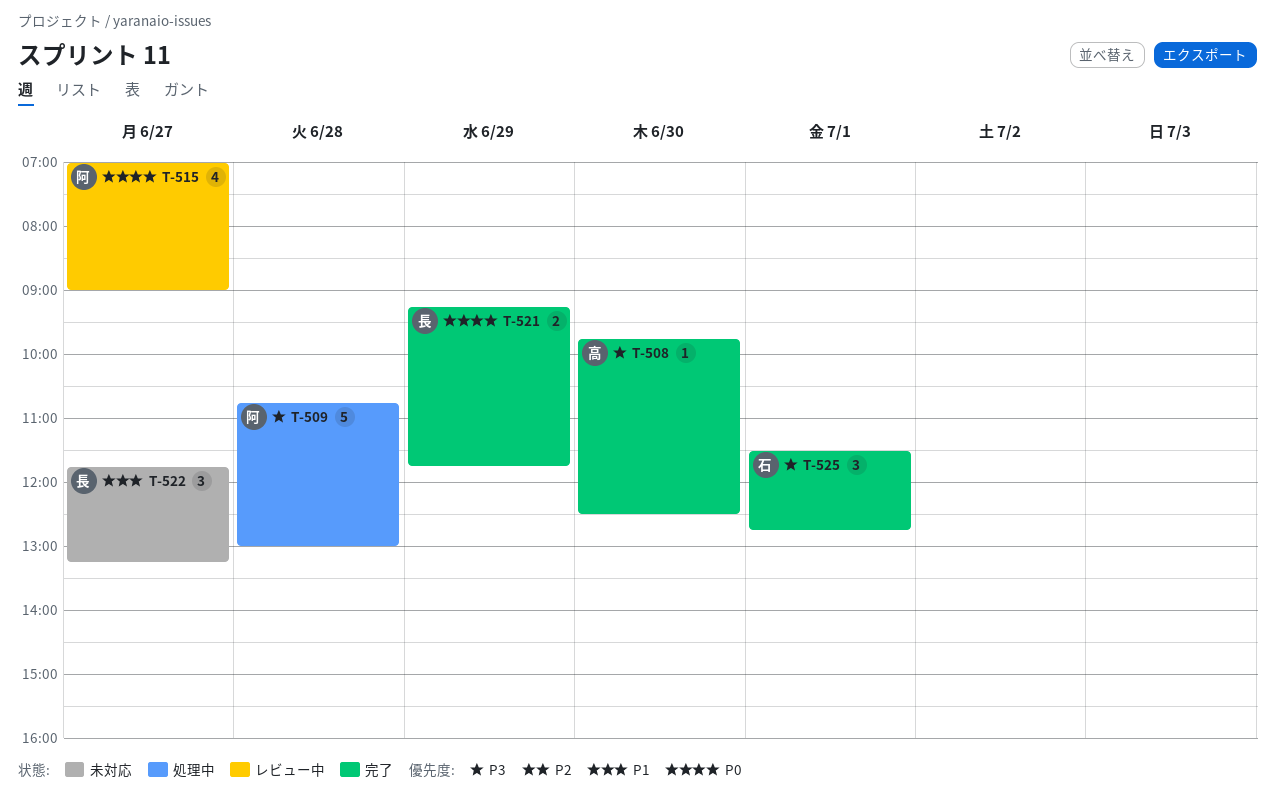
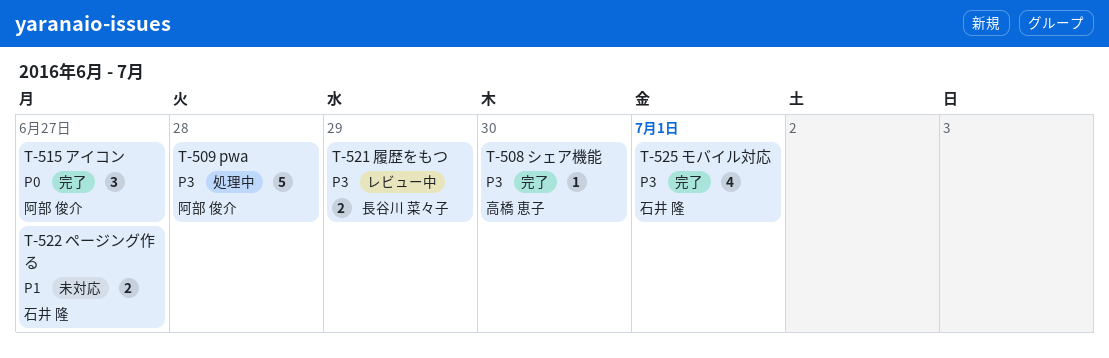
T-515, status: レビュー中 -> 完了
T-515, estimate: 4 -> 3
T-521, status: 完了 -> レビュー中
T-521, priority: P0 -> P3
T-522, owner: 長谷川 菜々子 -> 石井 隆
T-522, estimate: 3 -> 2
T-525, estimate: 3 -> 4

